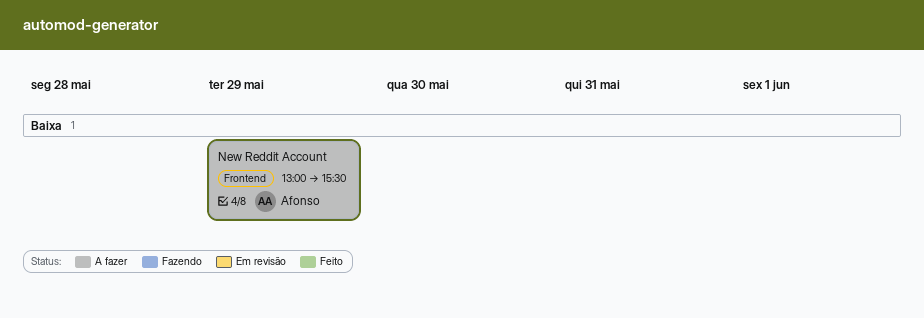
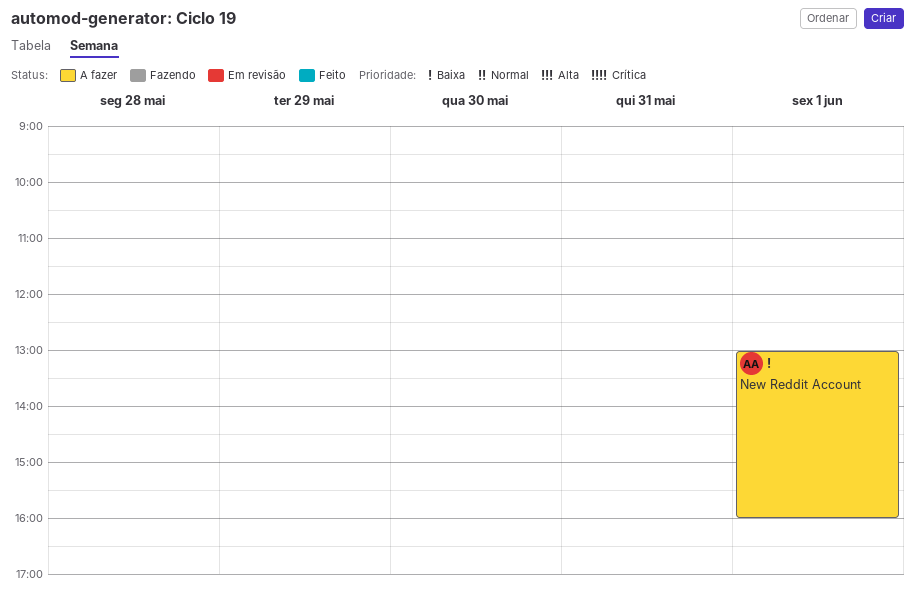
New Reddit Account, day: May 29 -> Jun 1
New Reddit Account, ends: 15:30 -> 16:00

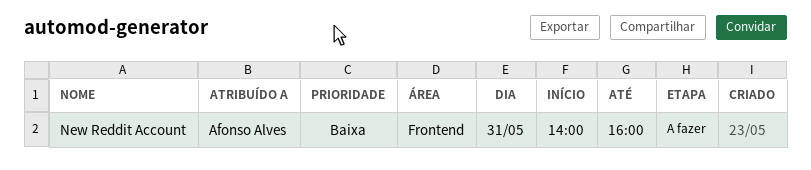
New Reddit Account, day: Jun 1 -> May 31
New Reddit Account, begins: 13:00 -> 14:00

